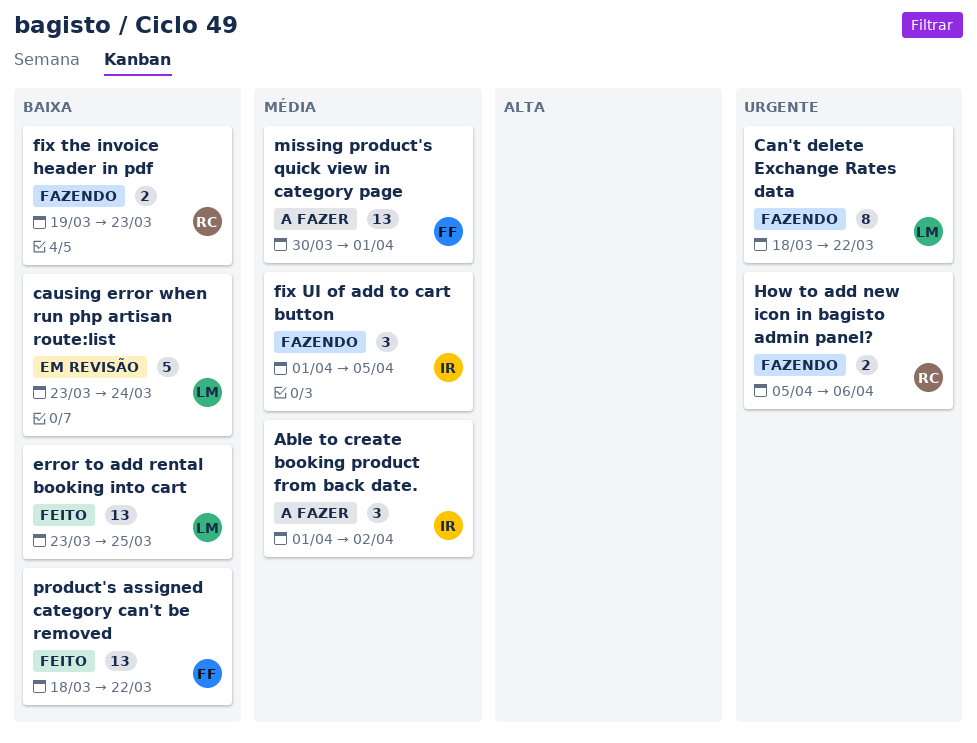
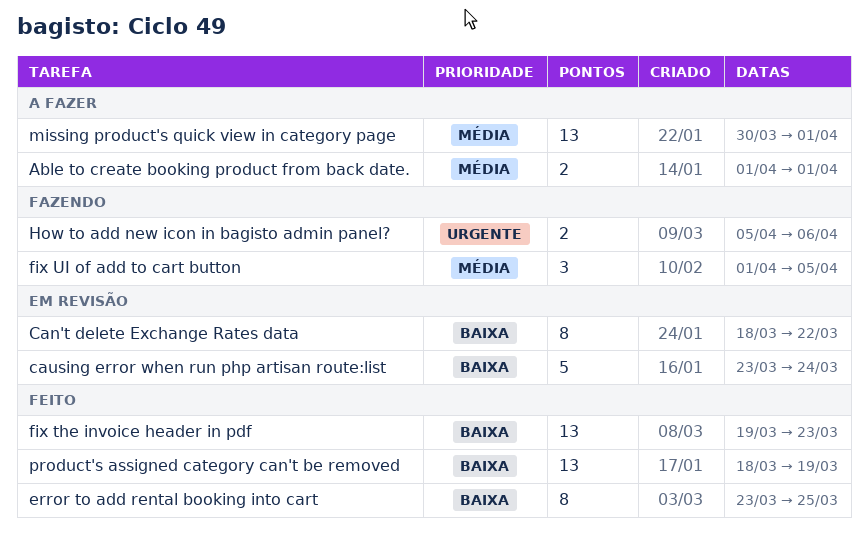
Able to create booking product from back date., estimate: 3 -> 2
Able to create booking product from back date., due: Apr 2 -> Apr 1
Can't delete Exchange Rates data, status: Fazendo -> Em revisão
Can't delete Exchange Rates data, priority: Urgente -> Baixa
error to add rental booking into cart, estimate: 13 -> 8
fix the invoice header in pdf, status: Fazendo -> Feito
fix the invoice header in pdf, estimate: 2 -> 13
product's assigned category can't be removed, due: Mar 22 -> Mar 19

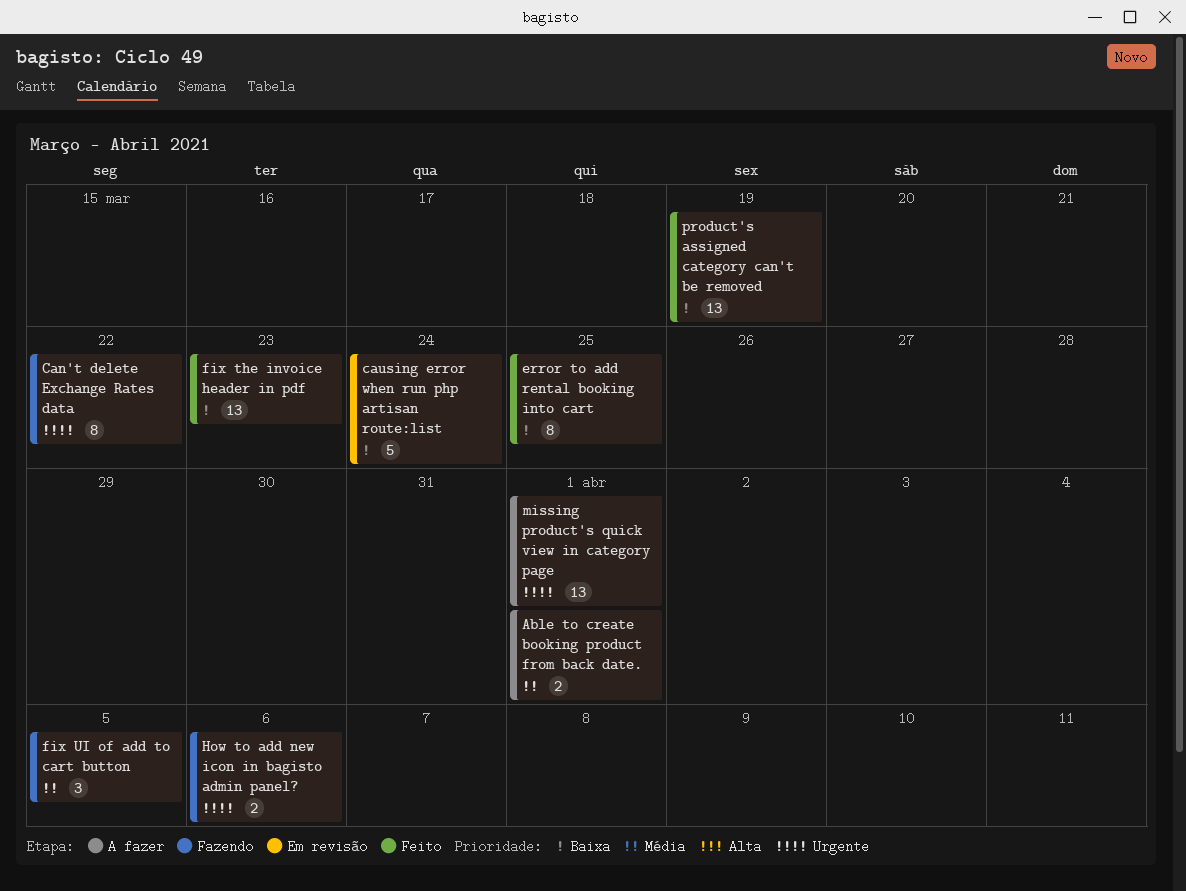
Can't delete Exchange Rates data, status: Em revisão -> Fazendo
Can't delete Exchange Rates data, priority: Baixa -> Urgente
missing product's quick view in category page, priority: Média -> Urgente

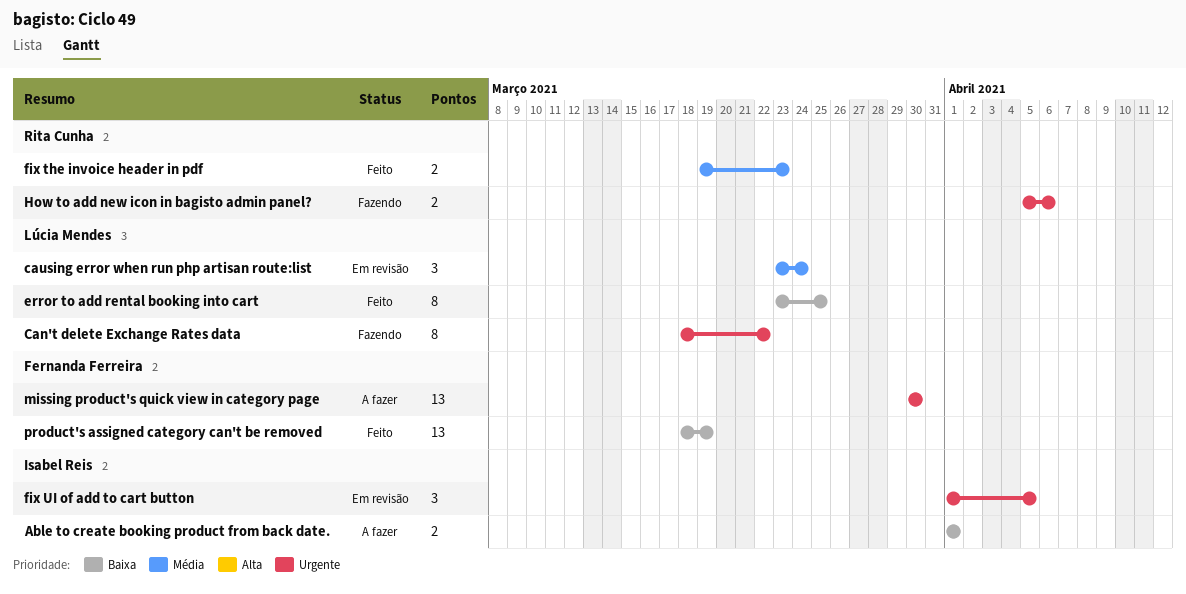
Able to create booking product from back date., priority: Média -> Baixa
causing error when run php artisan route:list, priority: Baixa -> Média
causing error when run php artisan route:list, estimate: 5 -> 3
fix the invoice header in pdf, priority: Baixa -> Média
fix the invoice header in pdf, estimate: 13 -> 2
fix UI of add to cart button, status: Fazendo -> Em revisão
fix UI of add to cart button, priority: Média -> Urgente
missing product's quick view in category page, due: Apr 1 -> Mar 30

